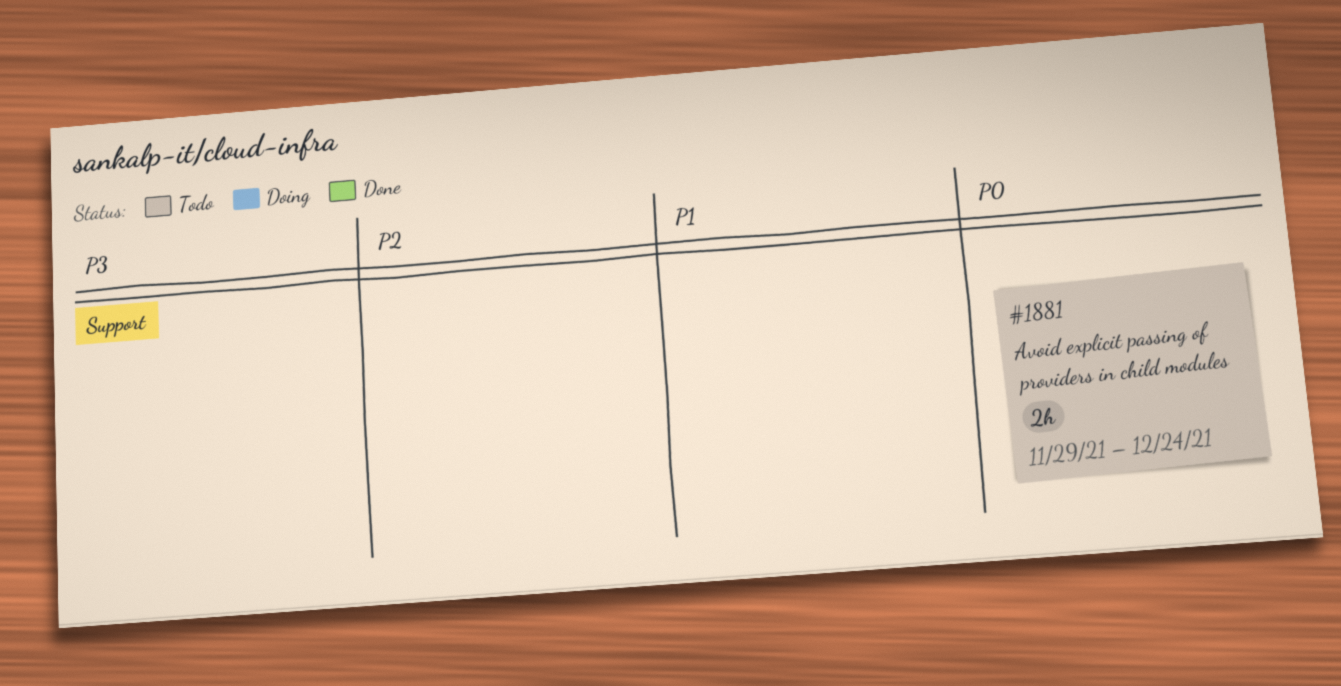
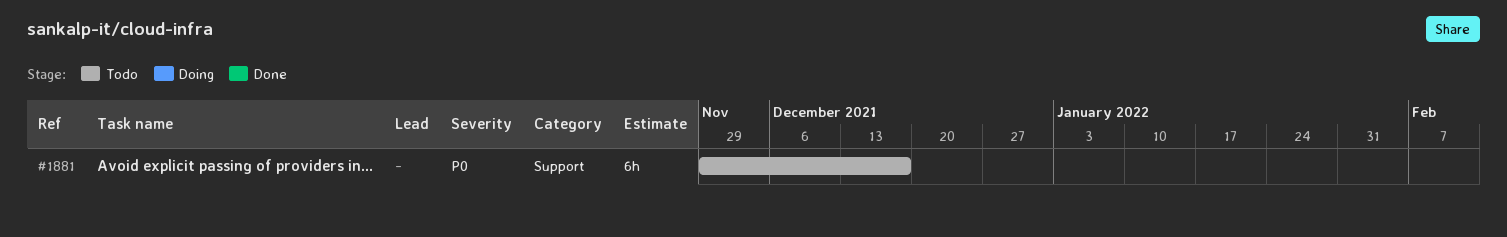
#1881, estimate: 2h -> 6h
#1881, due: Dec 24 -> Dec 17

